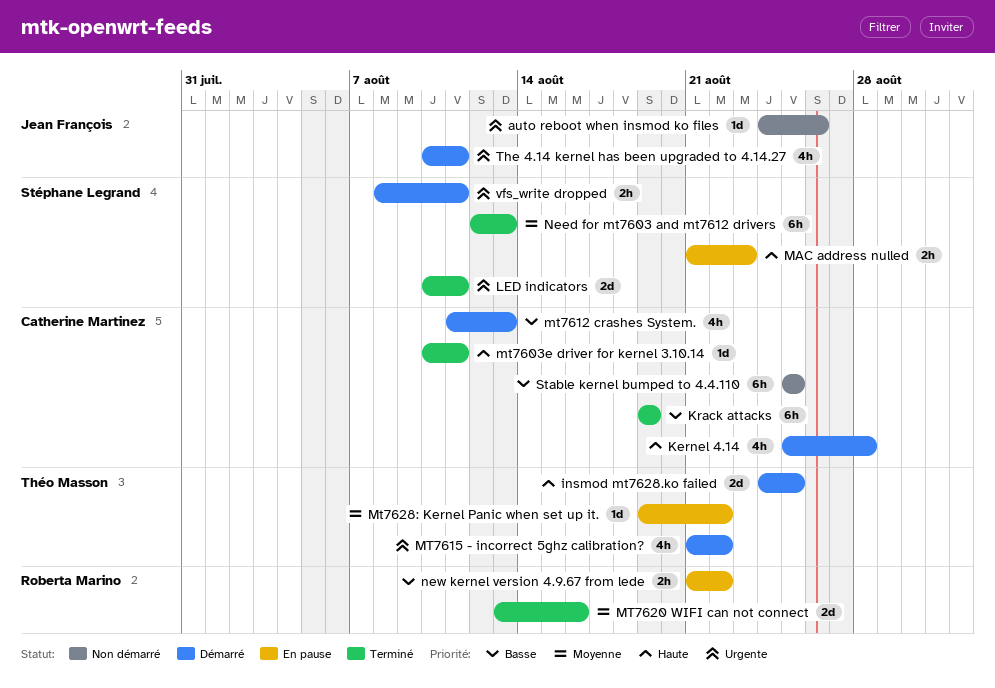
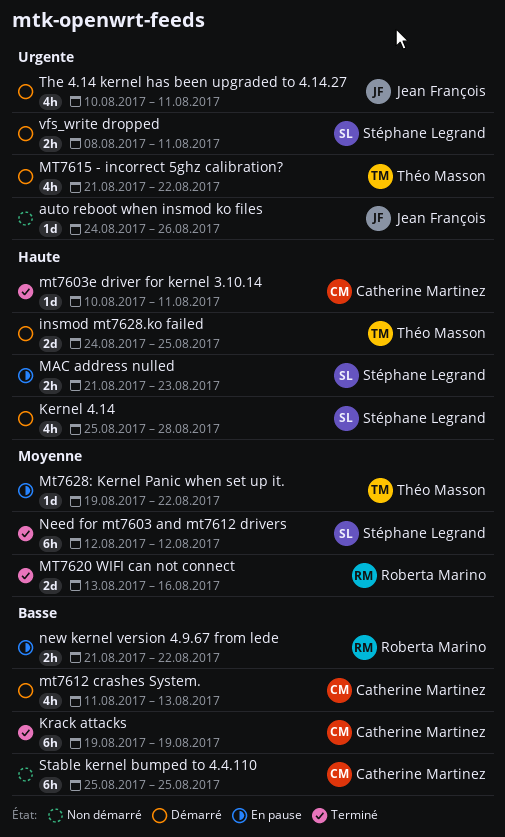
Kernel 4.14, owner: Catherine Martinez -> Stéphane Legrand
LED indicators: present -> none
Need for mt7603 and mt7612 drivers, due: Aug 13 -> Aug 12

